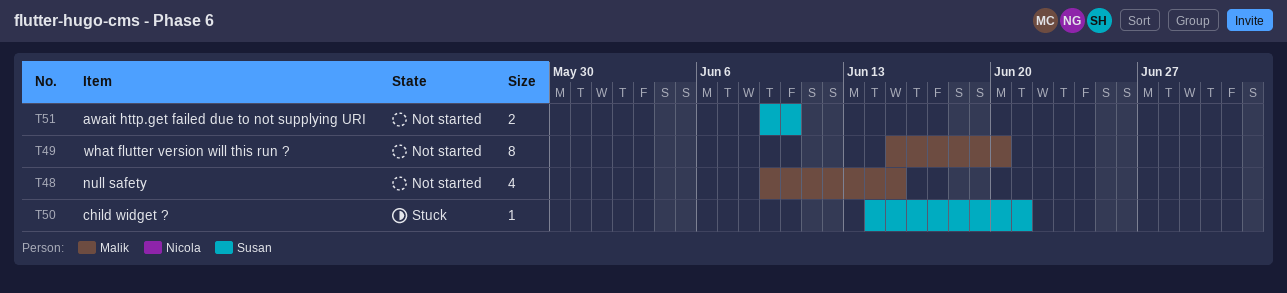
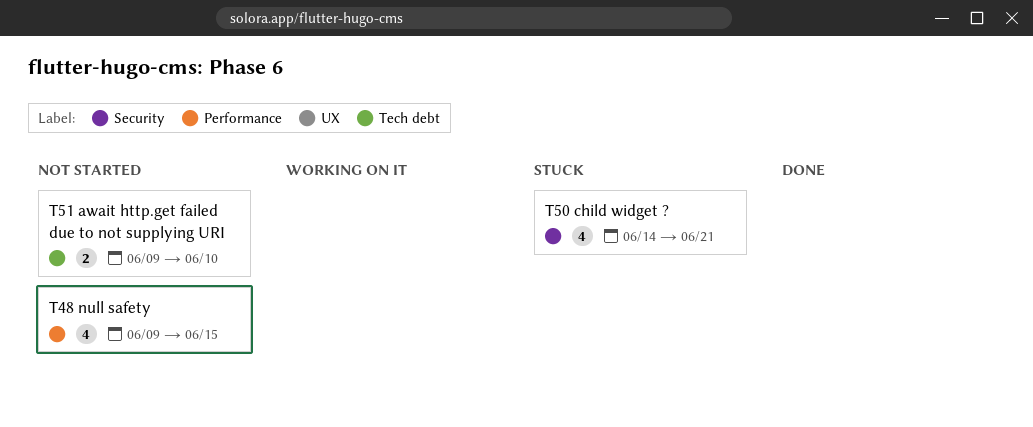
T49: present -> none
T50, estimate: 1 -> 4

